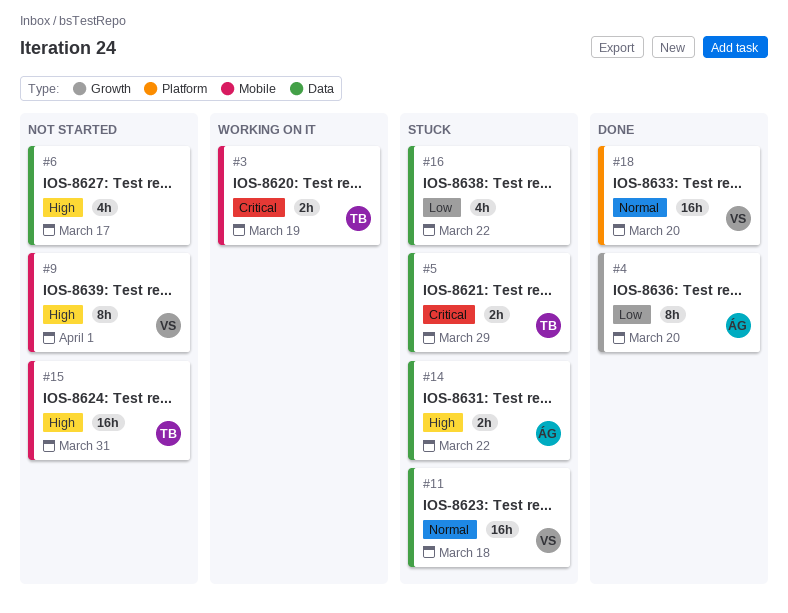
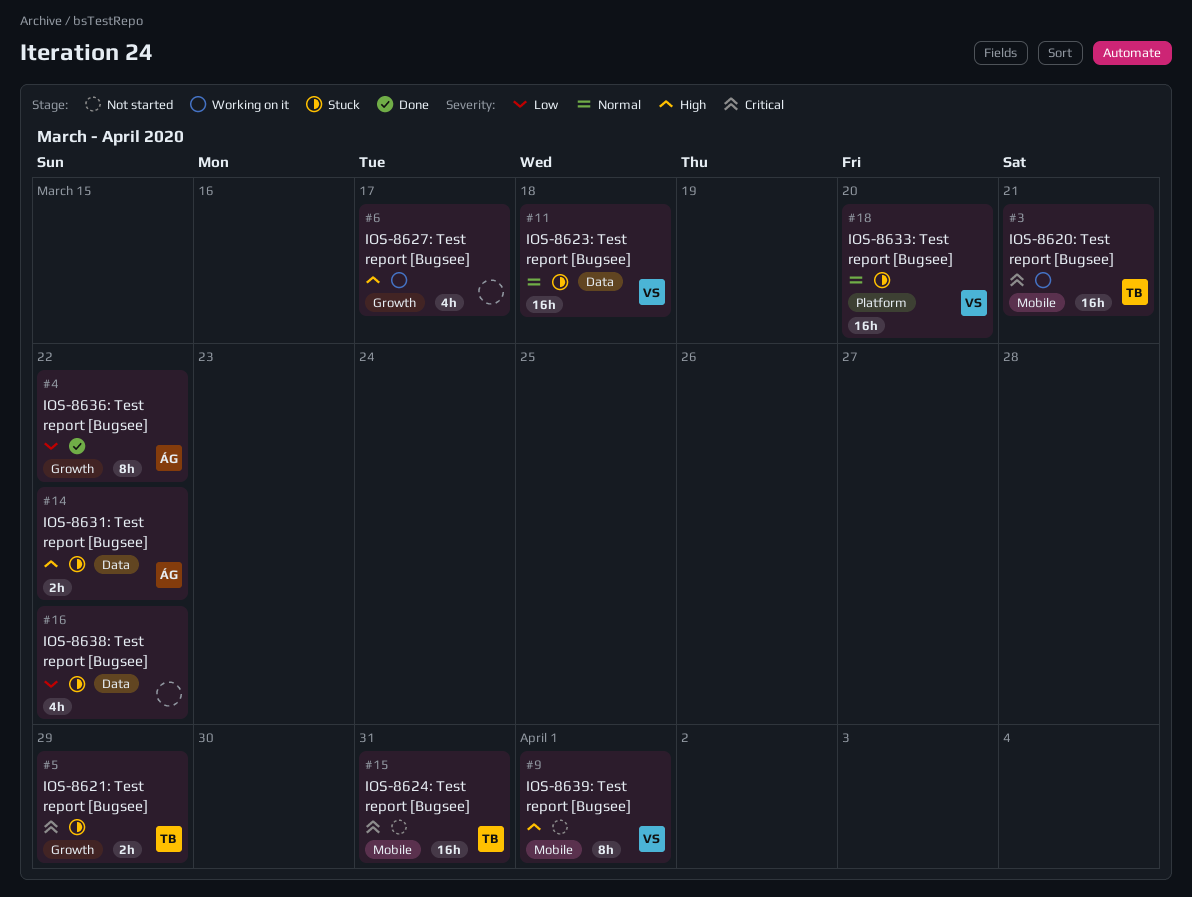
#3, estimate: 2h -> 16h
#3, due: Mar 19 -> Mar 21
#4, due: Mar 20 -> Mar 22
#5, label: Data -> Growth
#6, status: Not started -> Working on it
#6, label: Data -> Growth
#15, priority: High -> Critical
#18, status: Done -> Stuck

